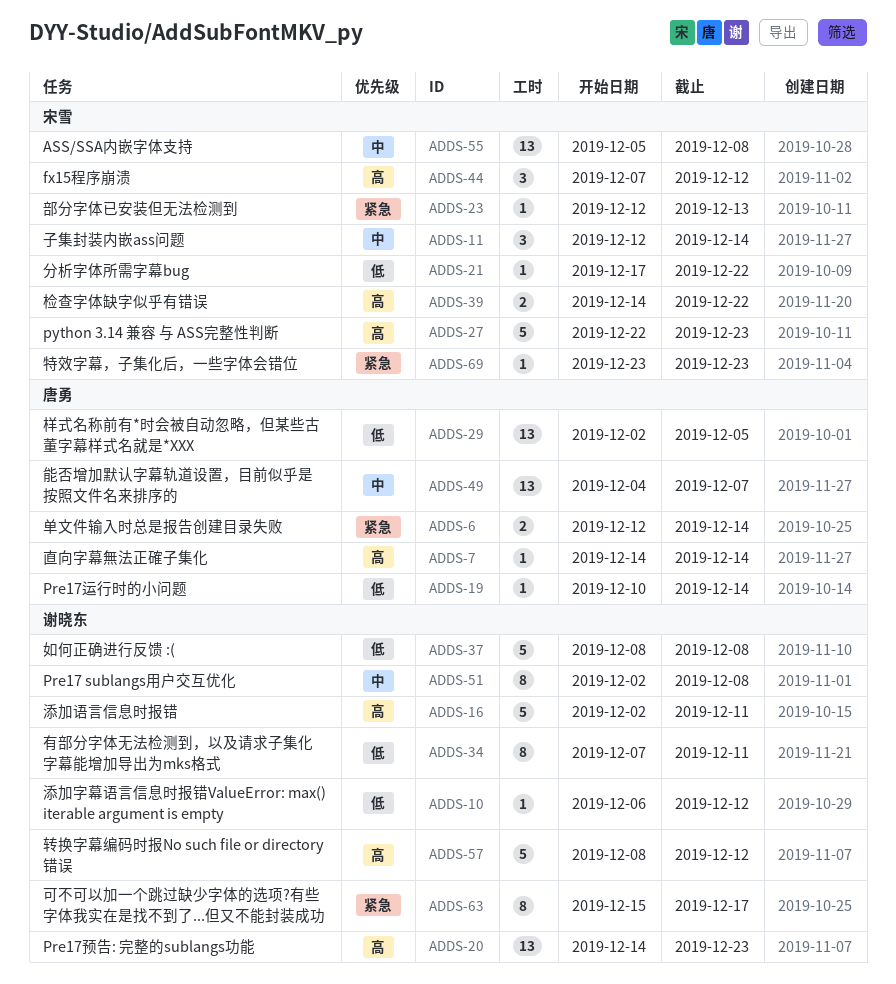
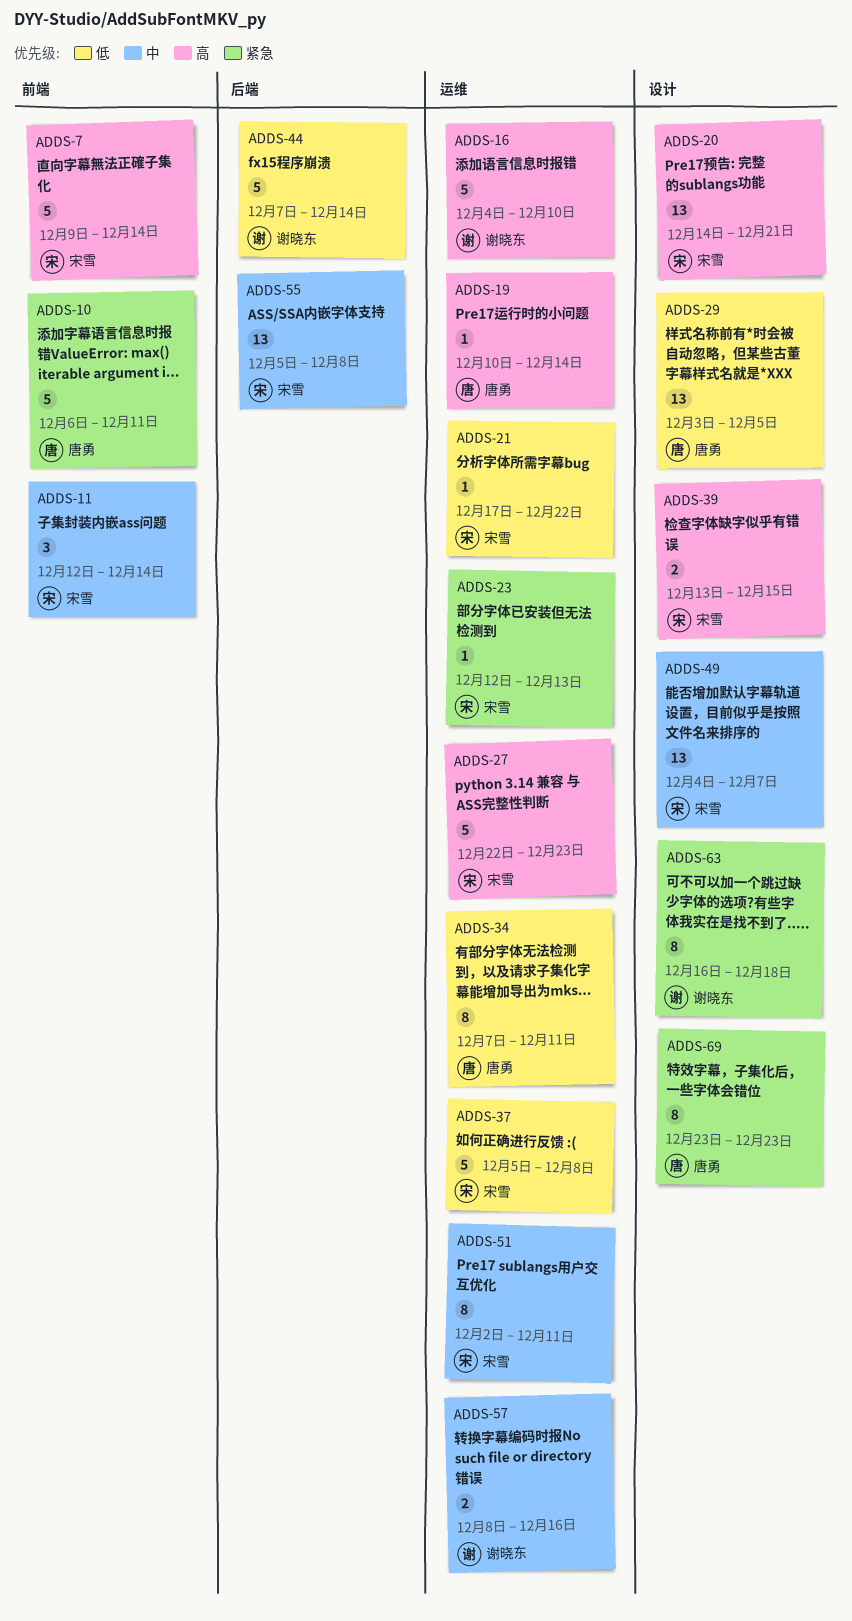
ADDS-6: present -> none
ADDS-7, owner: 唐勇 -> 宋雪
ADDS-7, estimate: 1 -> 5
ADDS-7, start: Dec 14 -> Dec 9
ADDS-10, owner: 谢晓东 -> 唐勇
ADDS-10, priority: 低 -> 紧急
ADDS-10, estimate: 1 -> 5
ADDS-10, due: Dec 12 -> Dec 11
ADDS-16, start: Dec 2 -> Dec 4
ADDS-16, due: Dec 11 -> Dec 10
ADDS-19, priority: 低 -> 高
ADDS-20, owner: 谢晓东 -> 宋雪
ADDS-20, due: Dec 23 -> Dec 21
ADDS-29, start: Dec 2 -> Dec 3
ADDS-34, owner: 谢晓东 -> 唐勇
ADDS-37, owner: 谢晓东 -> 宋雪
ADDS-37, start: Dec 8 -> Dec 5
ADDS-39, start: Dec 14 -> Dec 13
ADDS-39, due: Dec 22 -> Dec 15
ADDS-44, owner: 宋雪 -> 谢晓东
ADDS-44, priority: 高 -> 低
ADDS-44, estimate: 3 -> 5
ADDS-44, due: Dec 12 -> Dec 14
ADDS-49, owner: 唐勇 -> 宋雪
ADDS-51, owner: 谢晓东 -> 宋雪
ADDS-51, due: Dec 8 -> Dec 11
ADDS-57, priority: 高 -> 中
ADDS-57, estimate: 5 -> 2
ADDS-57, due: Dec 12 -> Dec 16
ADDS-63, start: Dec 15 -> Dec 16
ADDS-63, due: Dec 17 -> Dec 18
ADDS-69, owner: 宋雪 -> 唐勇
ADDS-69, estimate: 1 -> 8

